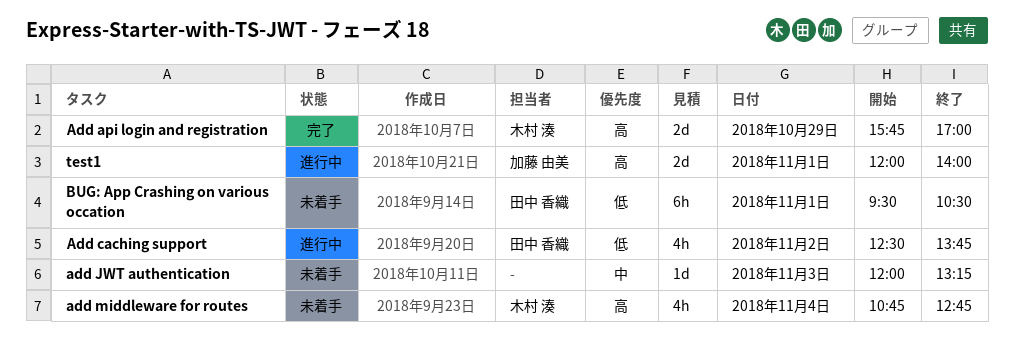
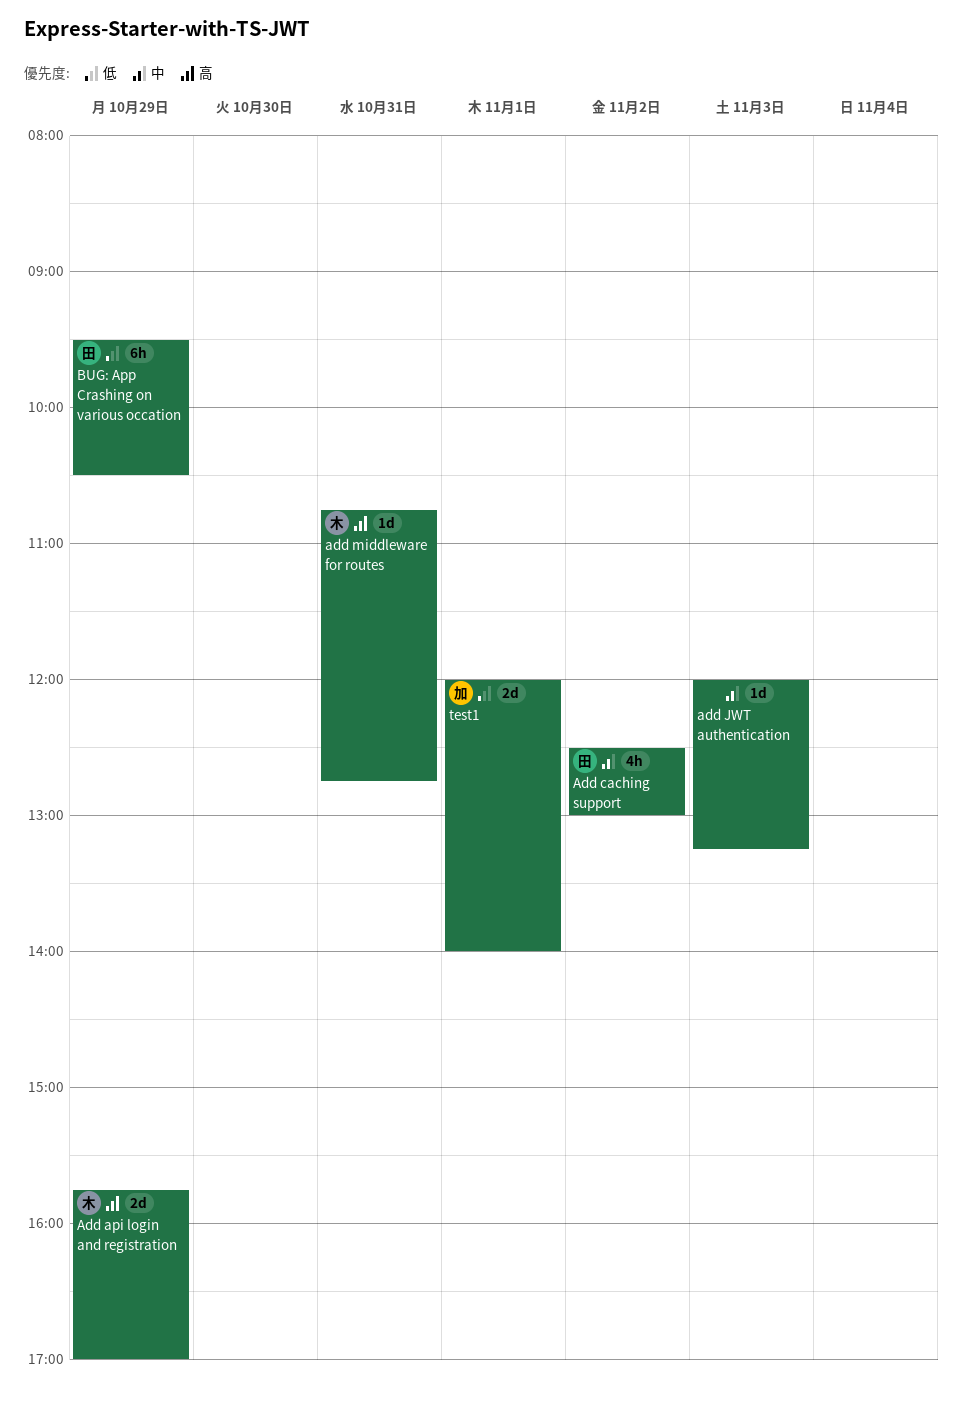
Add caching support, priority: 低 -> 中
Add caching support, ends: 13:45 -> 13:00
add middleware for routes, estimate: 4h -> 1d
add middleware for routes, day: Nov 4 -> Oct 31
BUG: App Crashing on various occation, day: Nov 1 -> Oct 29
test1, priority: 高 -> 低

